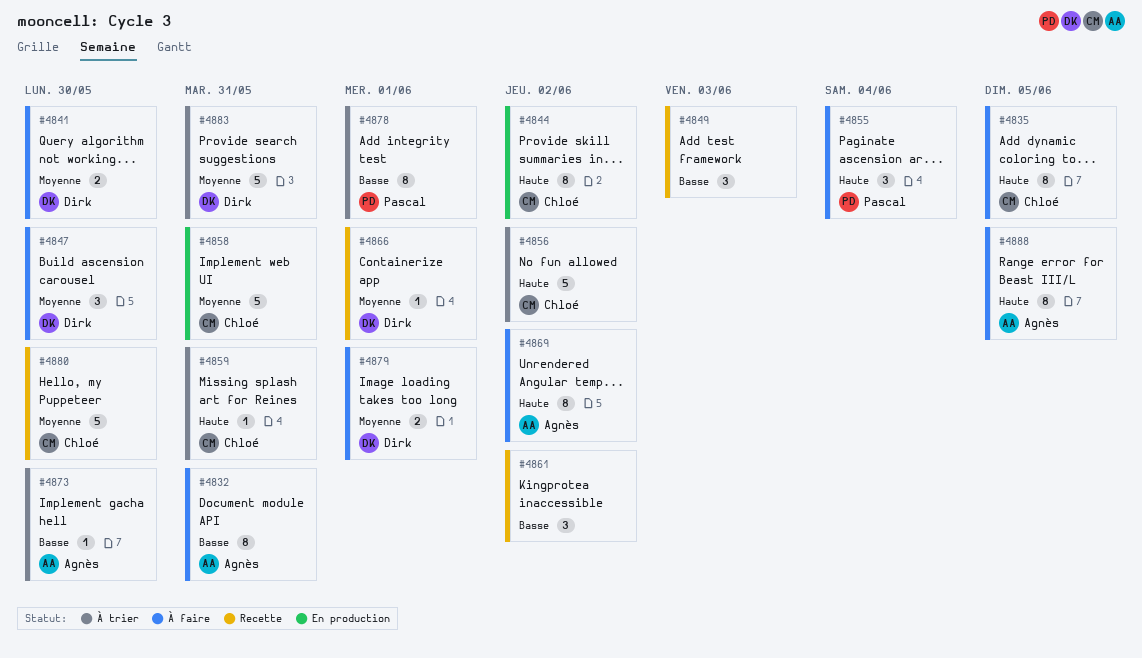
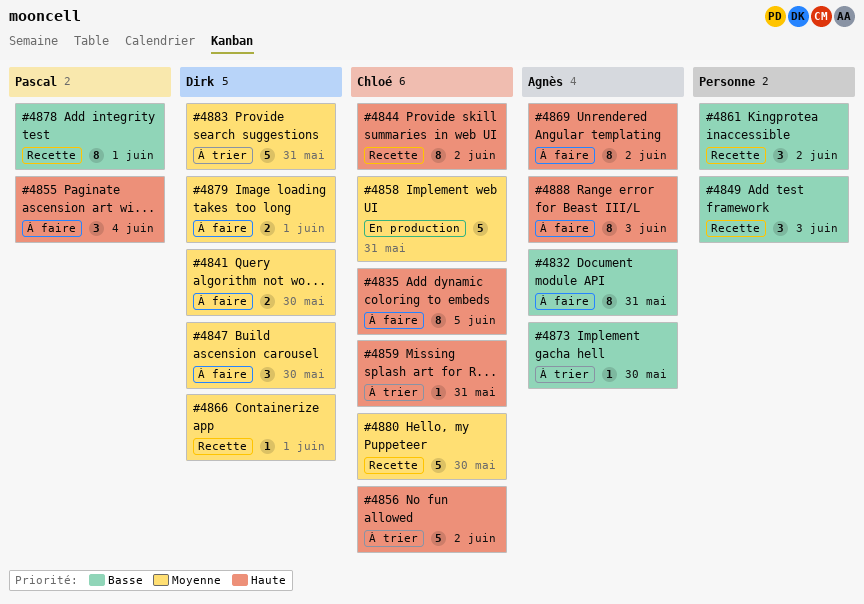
#4844, status: En production -> Recette
#4878, status: À trier -> Recette
#4888, due: Jun 5 -> Jun 3

